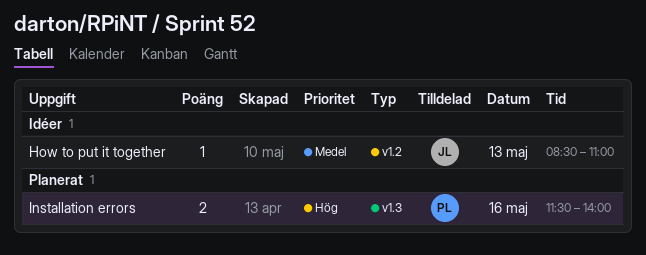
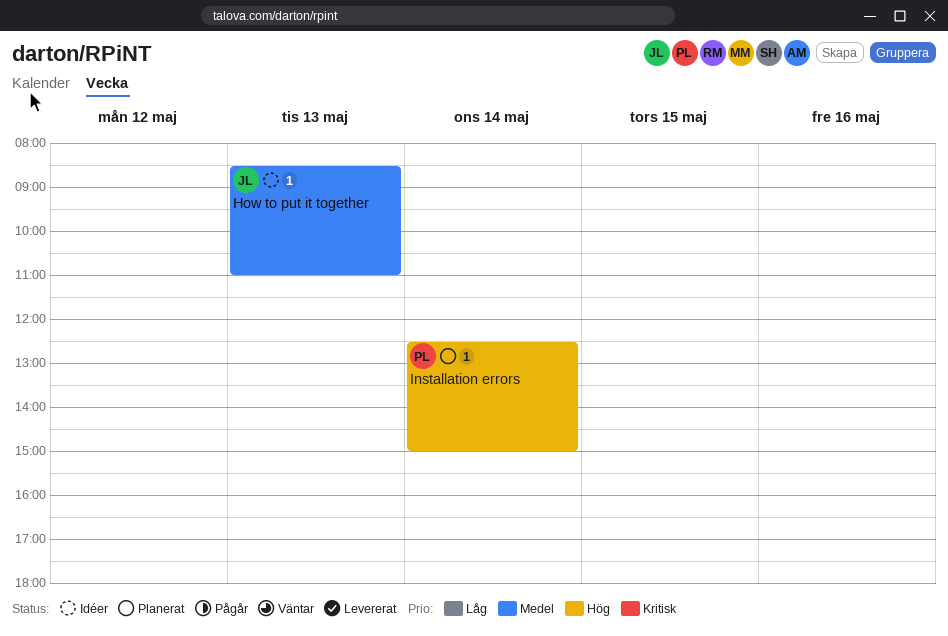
Installation errors, estimate: 2 -> 1
Installation errors, day: May 16 -> May 14
Installation errors, begins: 11:30 -> 12:30
Installation errors, ends: 14:00 -> 15:00

